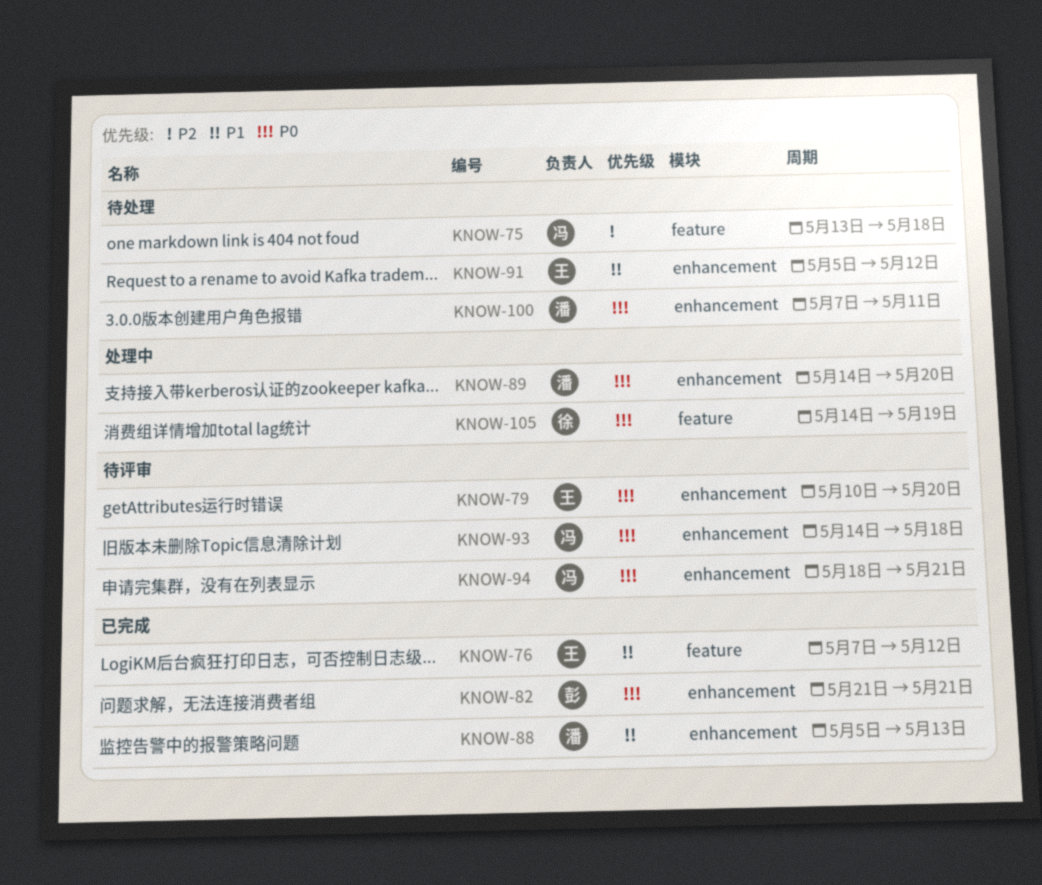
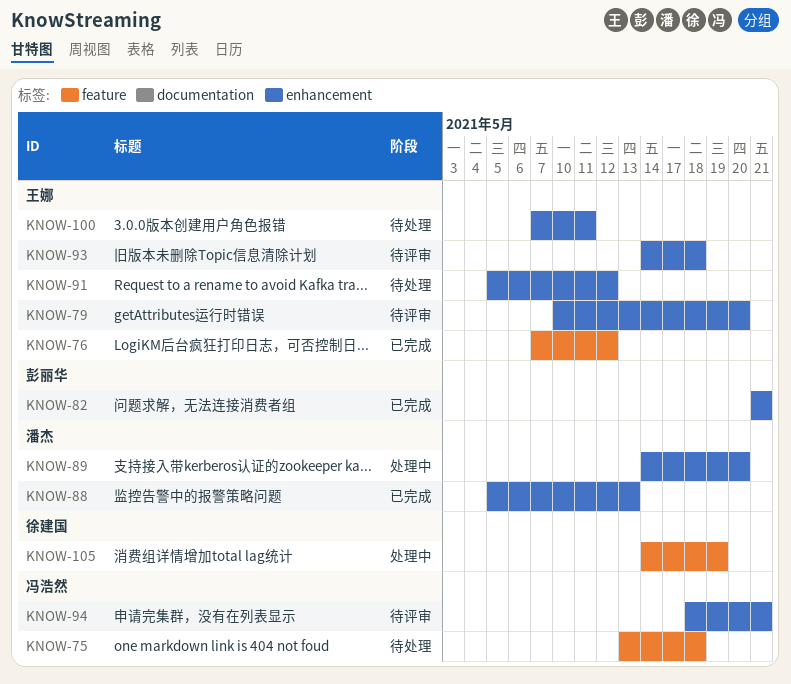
KNOW-93, owner: 冯浩然 -> 王娜
KNOW-100, owner: 潘杰 -> 王娜

